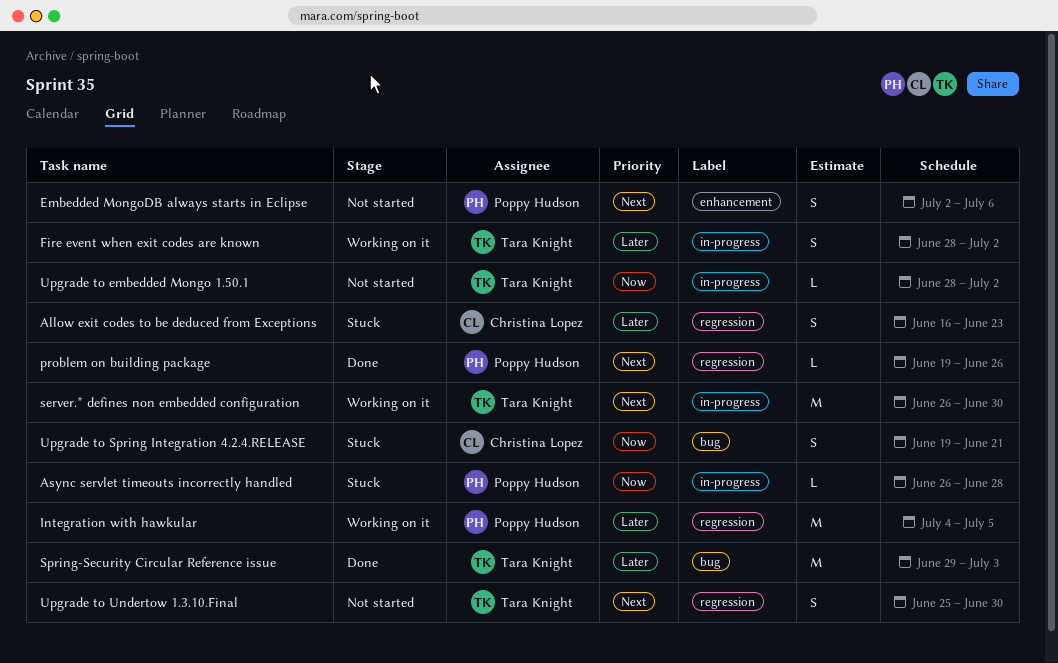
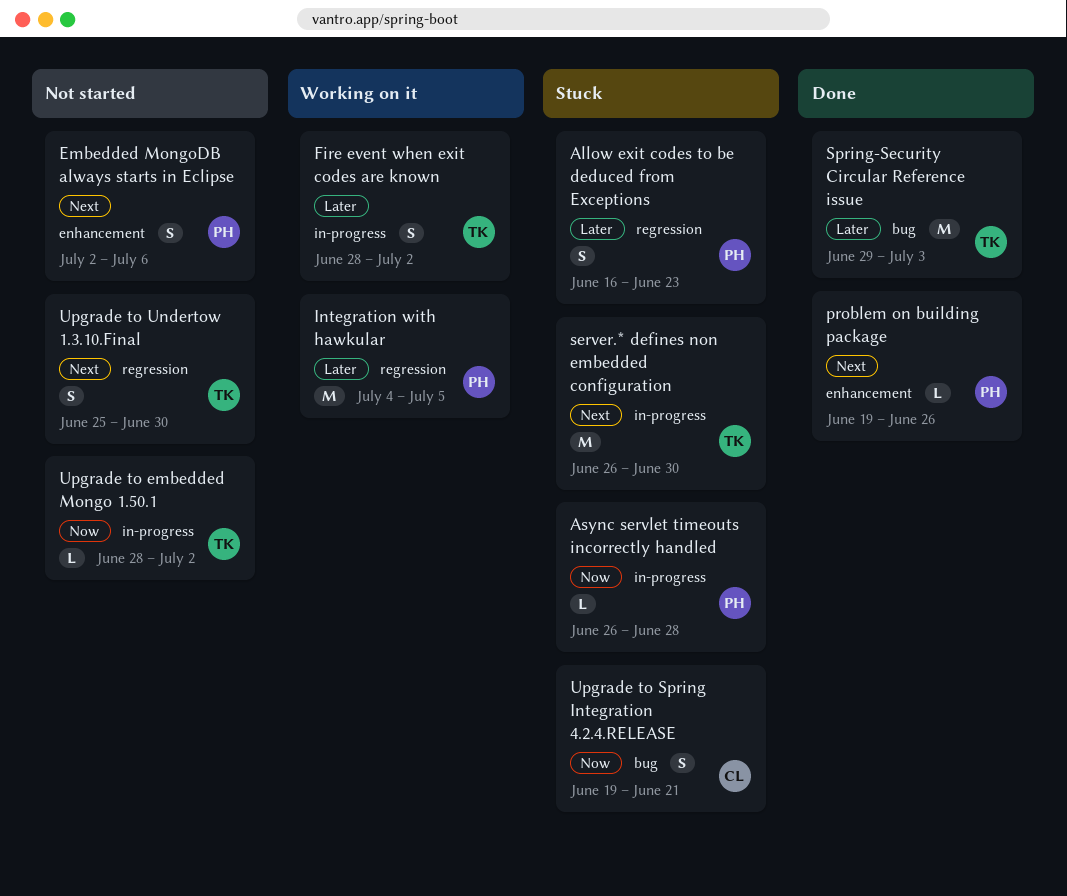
Allow exit codes to be deduced from Exceptions, owner: Christina Lopez -> Poppy Hudson
problem on building package, label: regression -> enhancement
server.* defines non embedded configuration, status: Working on it -> Stuck

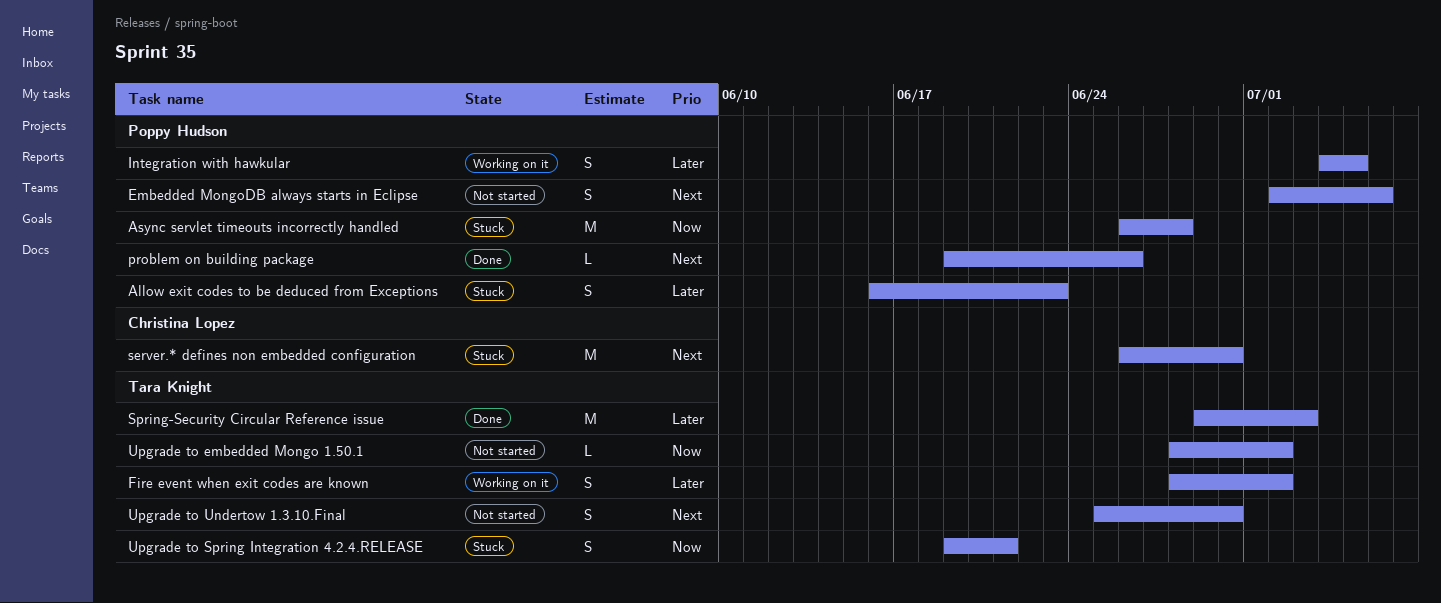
Async servlet timeouts incorrectly handled, estimate: L -> M
Integration with hawkular, estimate: M -> S
server.* defines non embedded configuration, owner: Tara Knight -> Christina Lopez
Upgrade to Spring Integration 4.2.4.RELEASE, owner: Christina Lopez -> Tara Knight

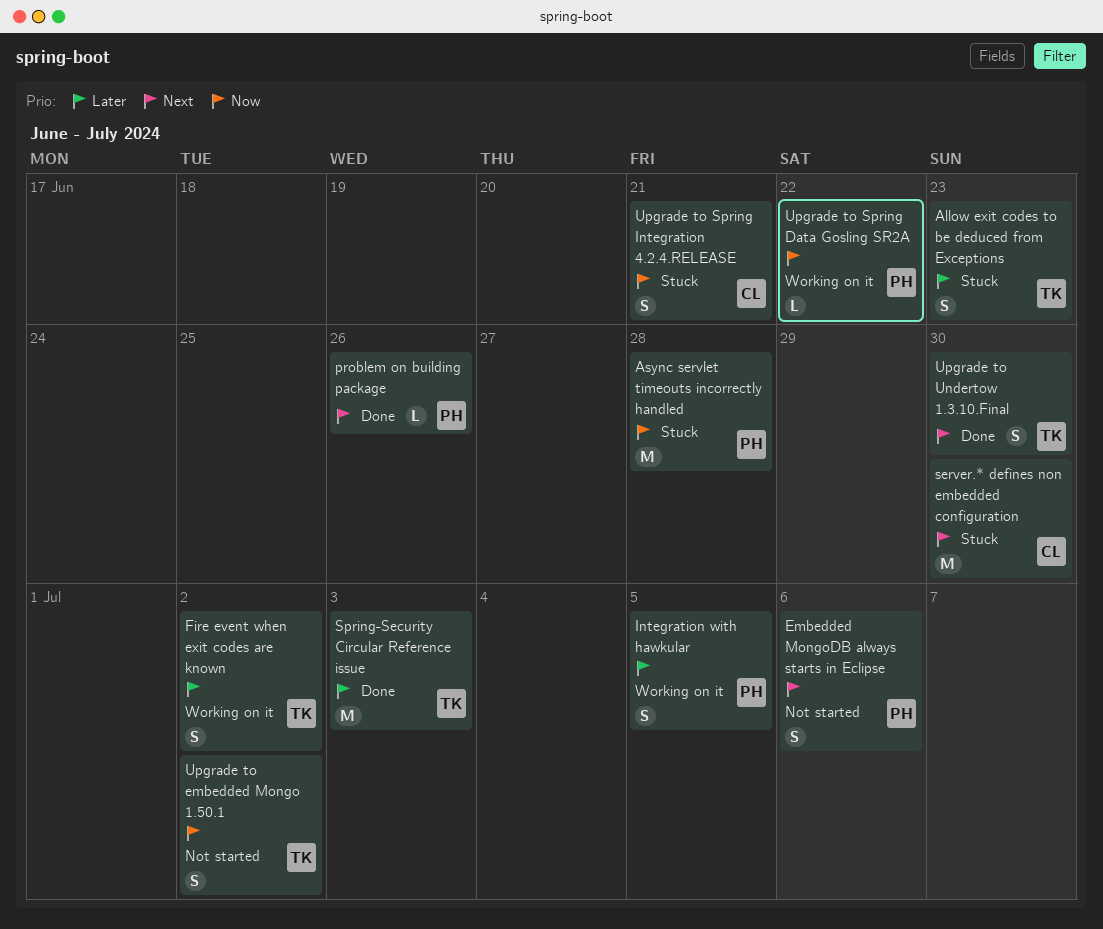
Allow exit codes to be deduced from Exceptions, owner: Poppy Hudson -> Tara Knight
Upgrade to embedded Mongo 1.50.1, estimate: L -> S
Upgrade to Spring Data Gosling SR2A: none -> present
Upgrade to Spring Integration 4.2.4.RELEASE, owner: Tara Knight -> Christina Lopez
Upgrade to Undertow 1.3.10.Final, status: Not started -> Done

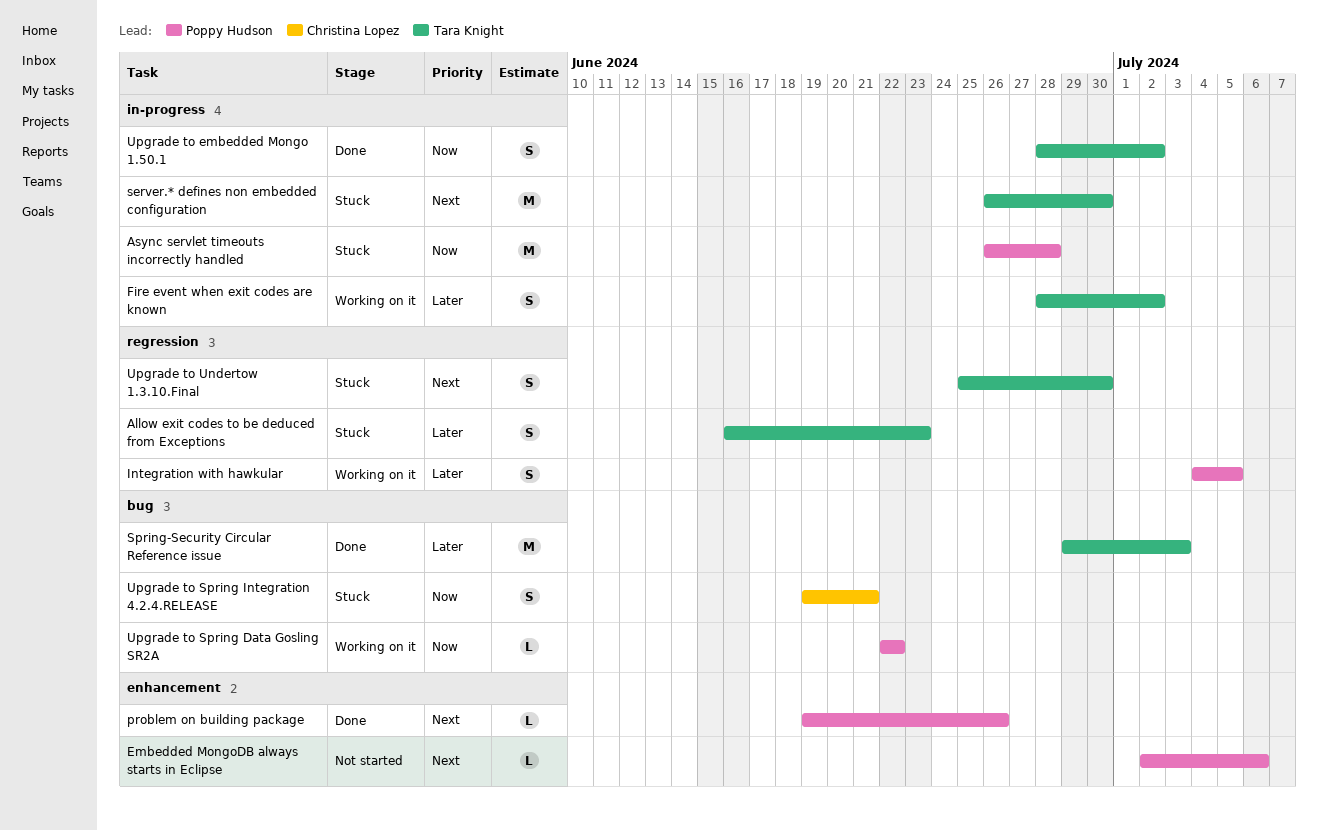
Embedded MongoDB always starts in Eclipse, estimate: S -> L
server.* defines non embedded configuration, owner: Christina Lopez -> Tara Knight
Upgrade to embedded Mongo 1.50.1, status: Not started -> Done
Upgrade to Undertow 1.3.10.Final, status: Done -> Stuck

